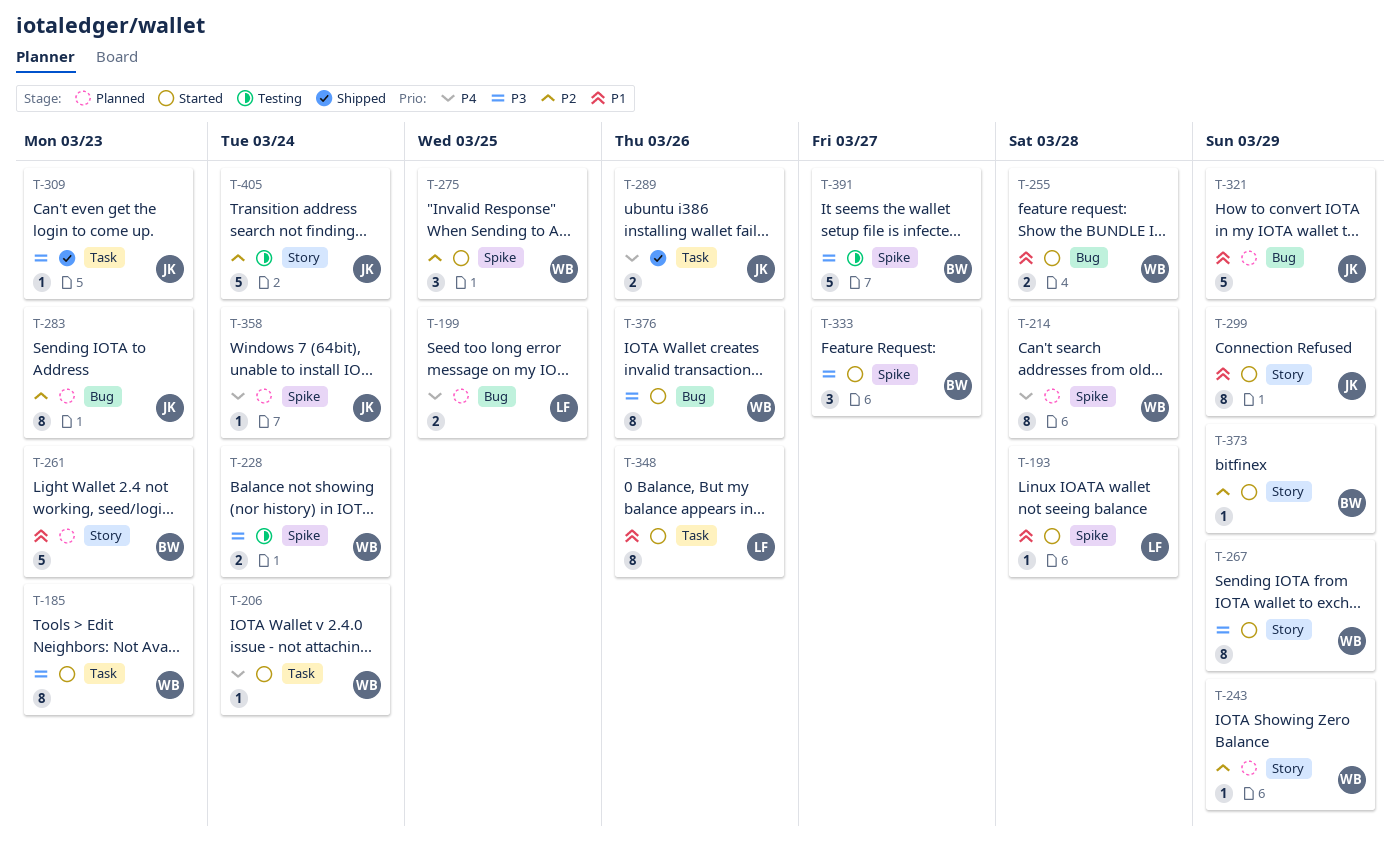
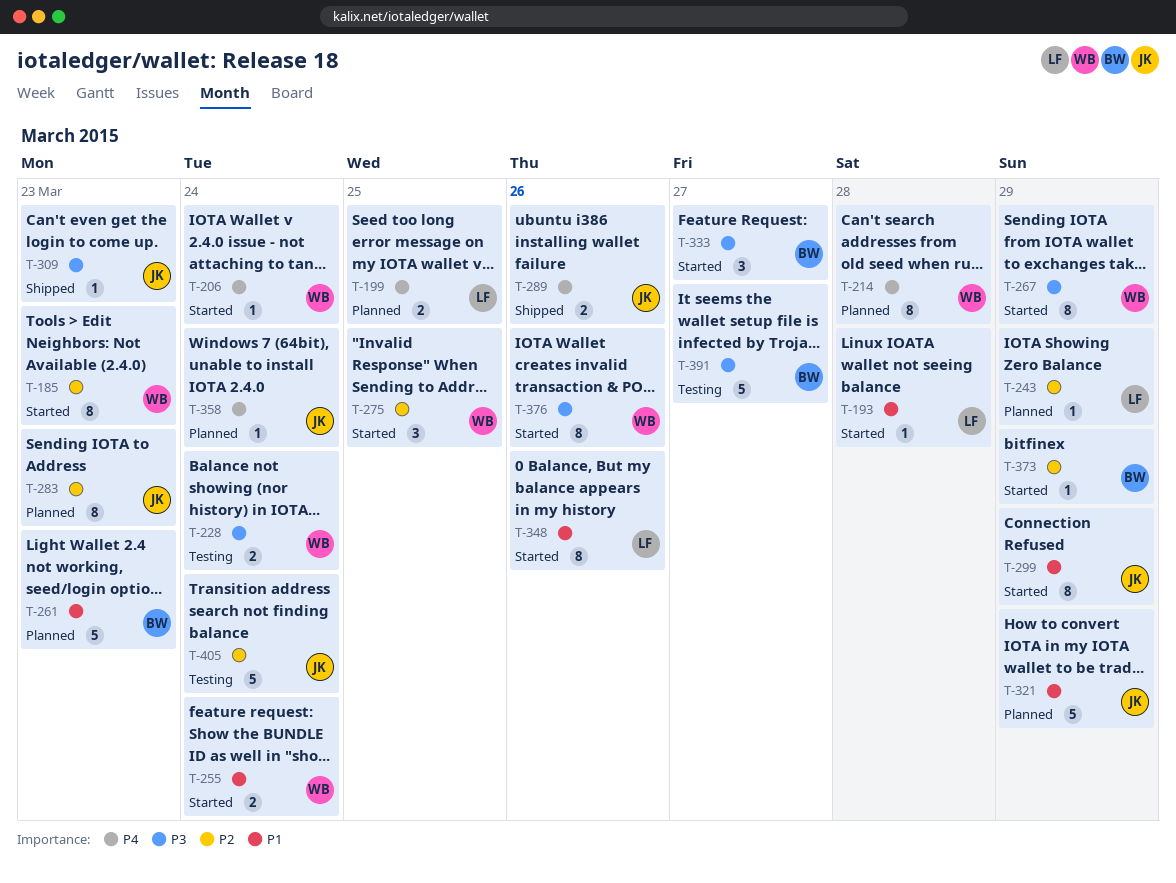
T-185, priority: P3 -> P2
T-243, owner: WB -> LF
T-255, due: Mar 28 -> Mar 24

